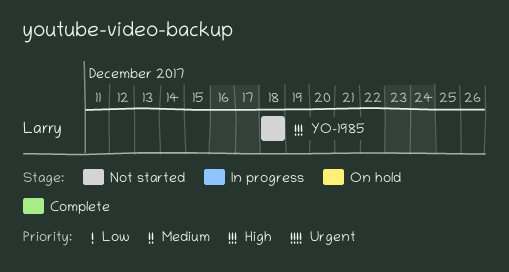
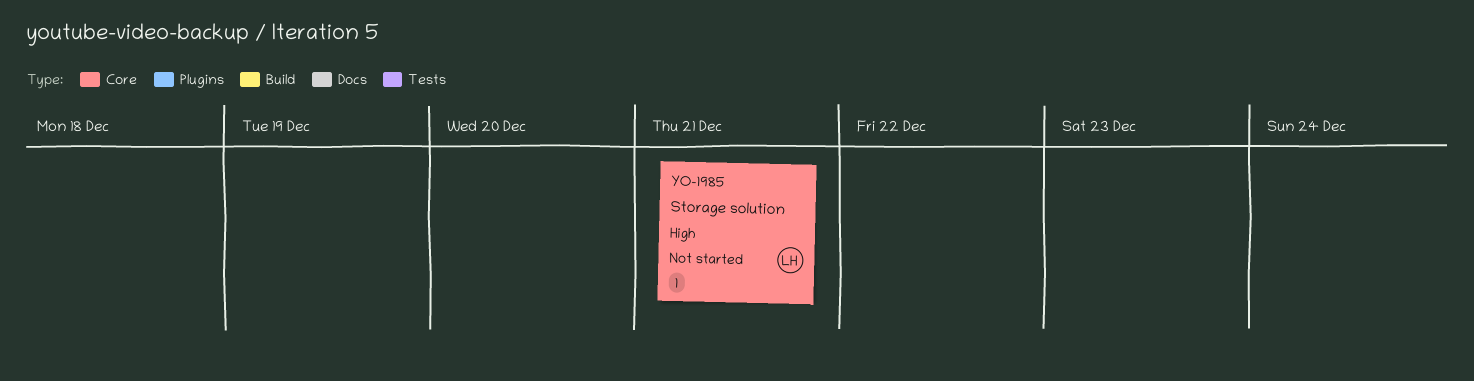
YO-1985, due: Dec 18 -> Dec 21

